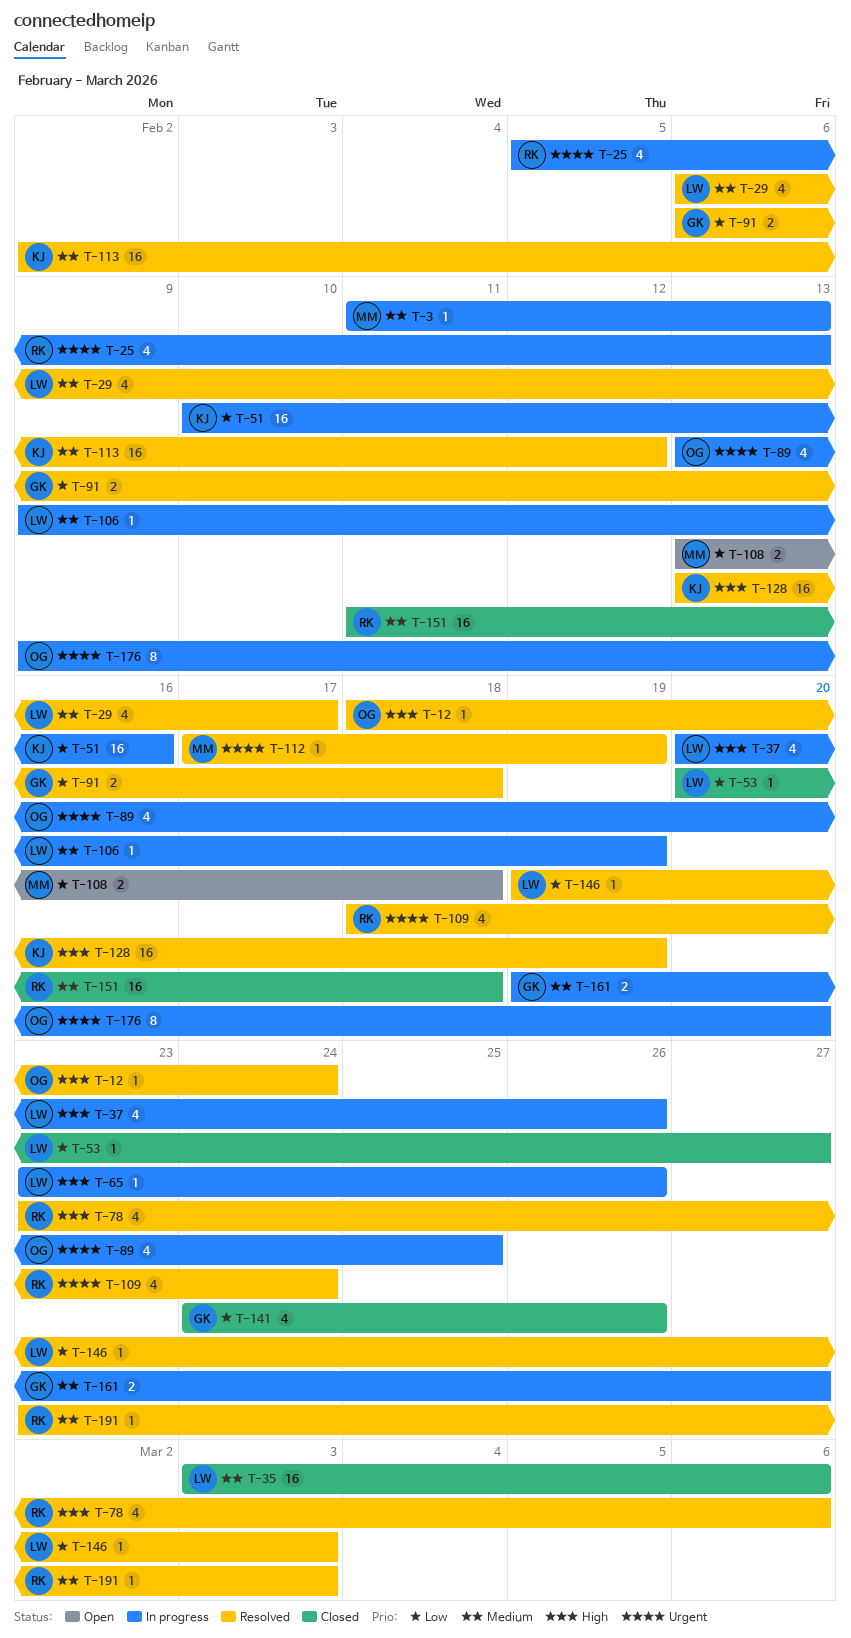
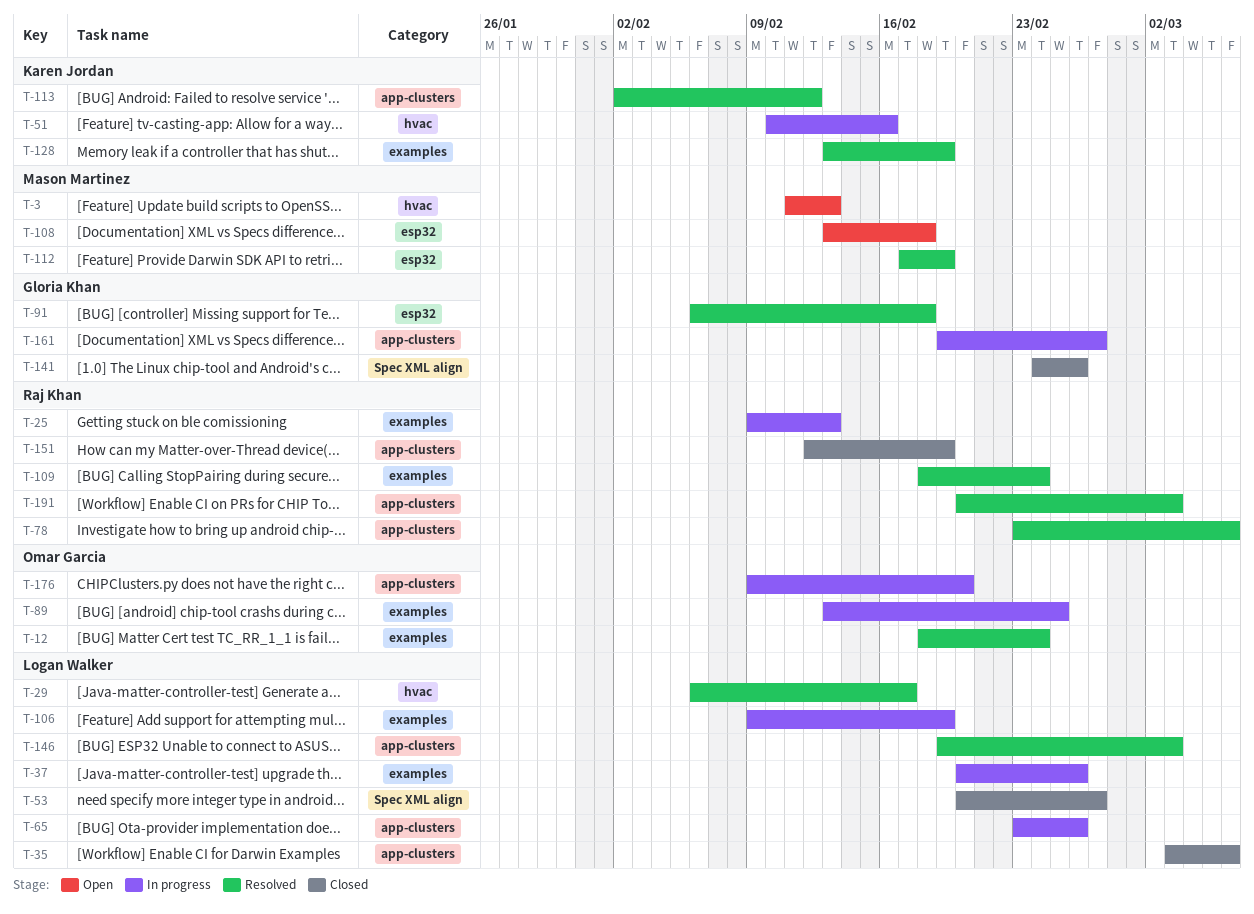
T-3, status: In progress -> Open
T-25, start: Feb 5 -> Feb 9
T-151, start: Feb 11 -> Feb 12
T-151, due: Feb 18 -> Feb 19
T-191, start: Feb 23 -> Feb 20

